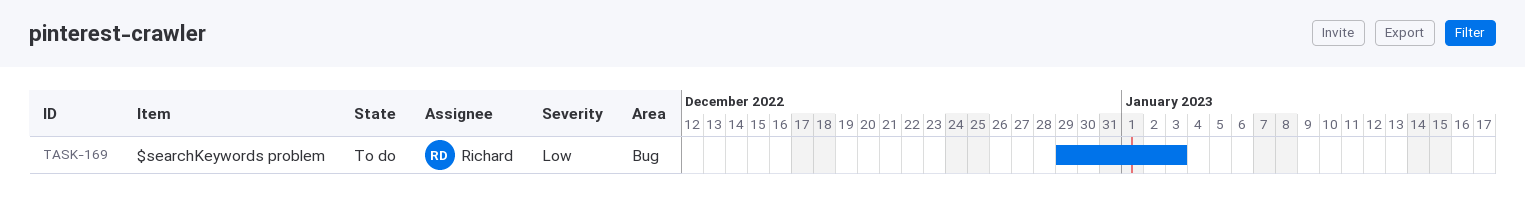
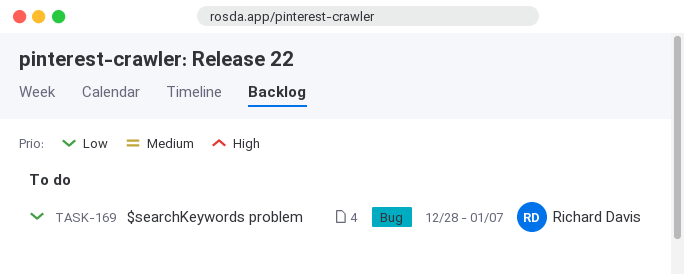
TASK-169, start: Dec 29 -> Dec 28
TASK-169, due: Jan 3 -> Jan 7

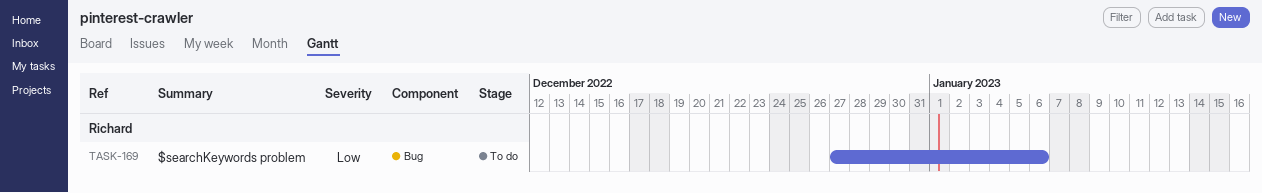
TASK-169, start: Dec 28 -> Dec 27
TASK-169, due: Jan 7 -> Jan 6

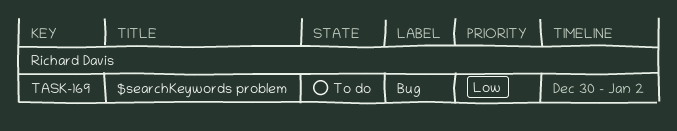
TASK-169, start: Dec 27 -> Dec 30
TASK-169, due: Jan 6 -> Jan 2

